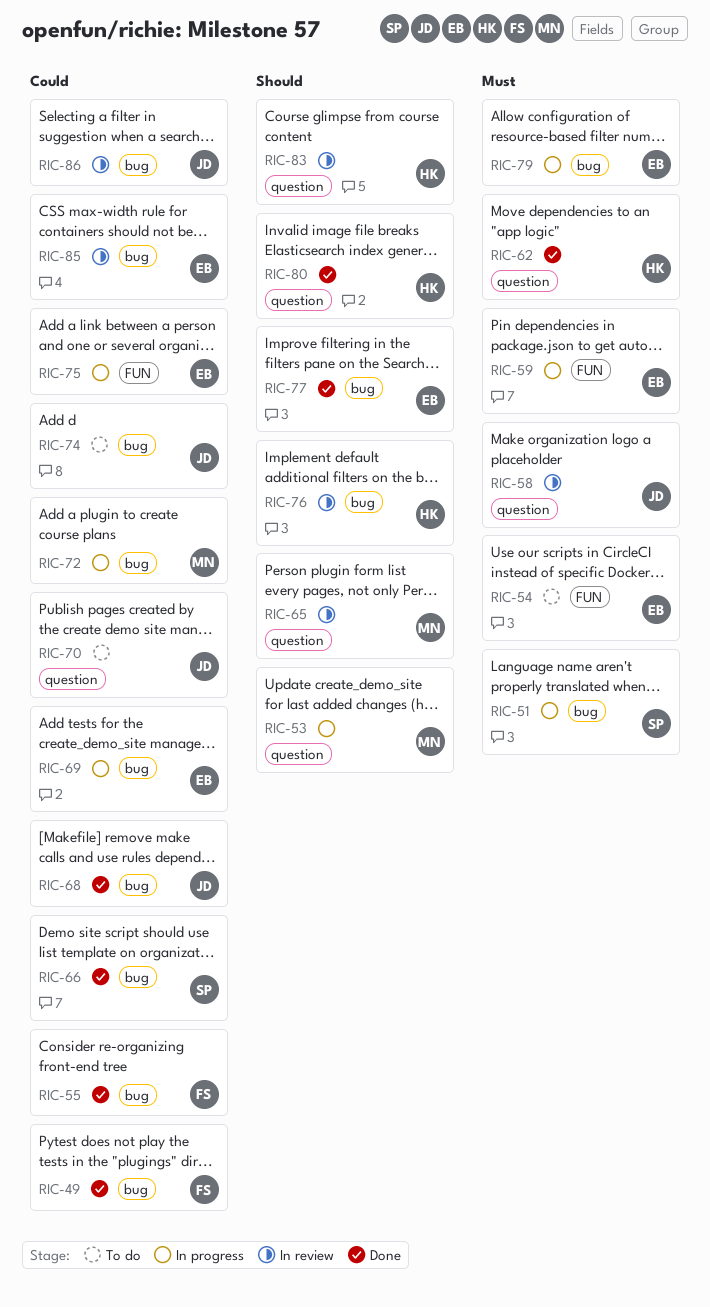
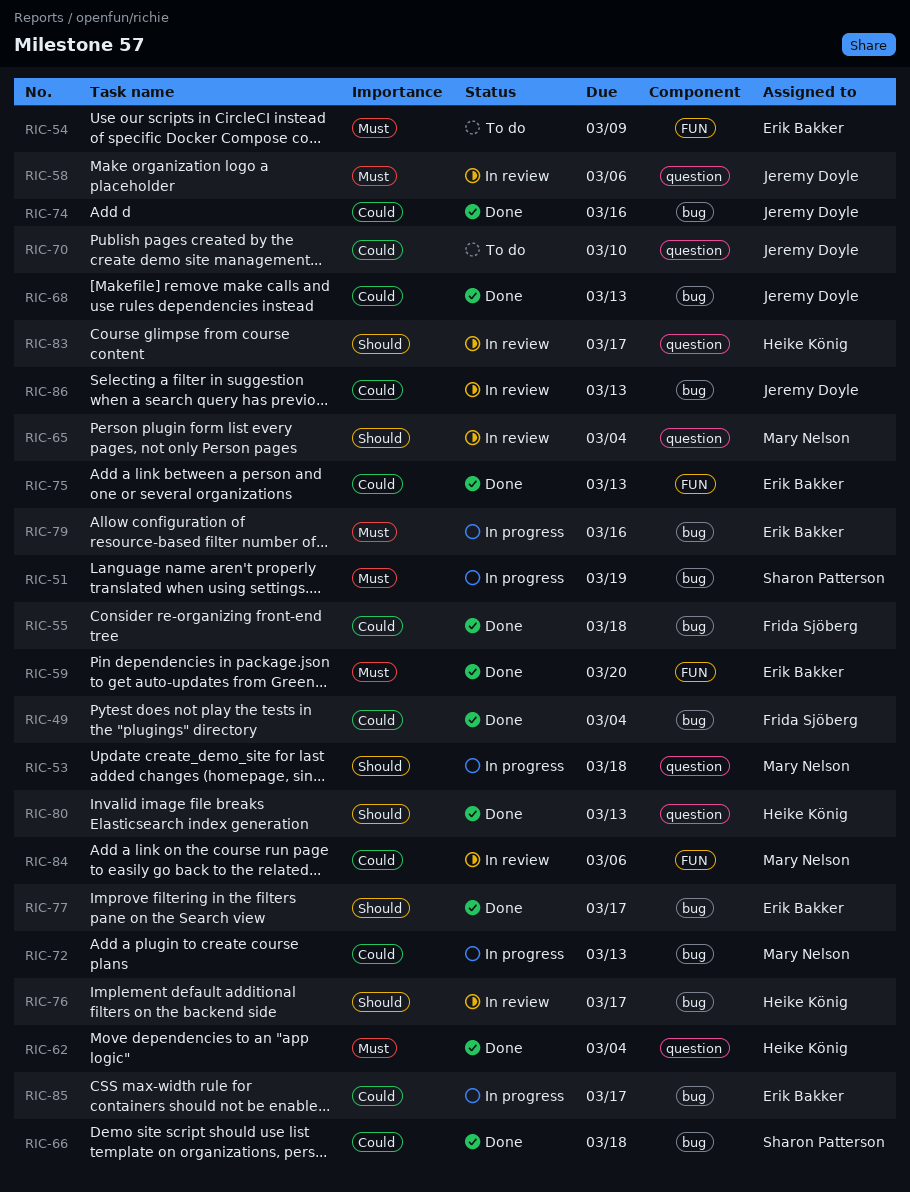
RIC-59, status: In progress -> Done
RIC-69: present -> none
RIC-74, status: To do -> Done
RIC-75, status: In progress -> Done
RIC-84: none -> present
RIC-85, status: In review -> In progress

